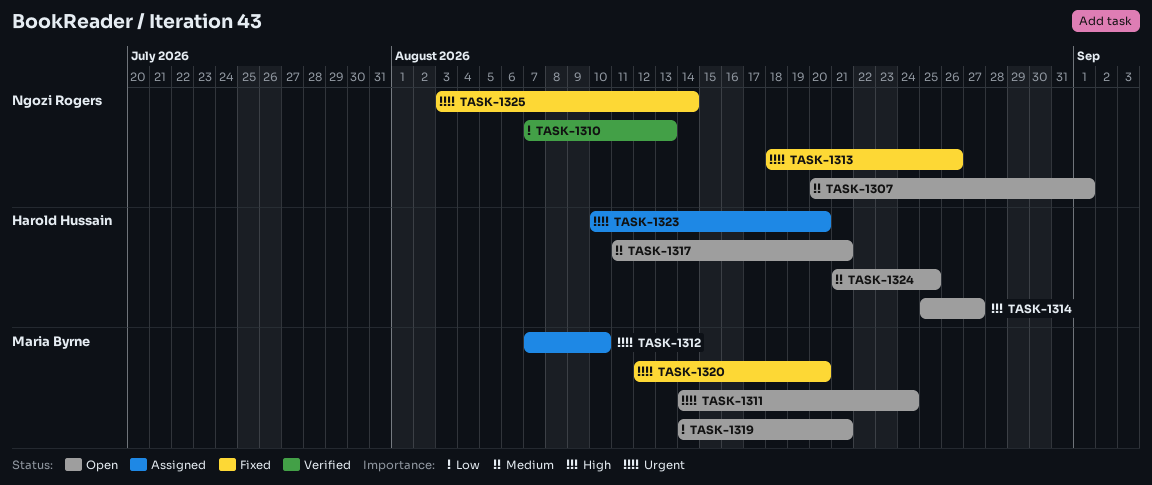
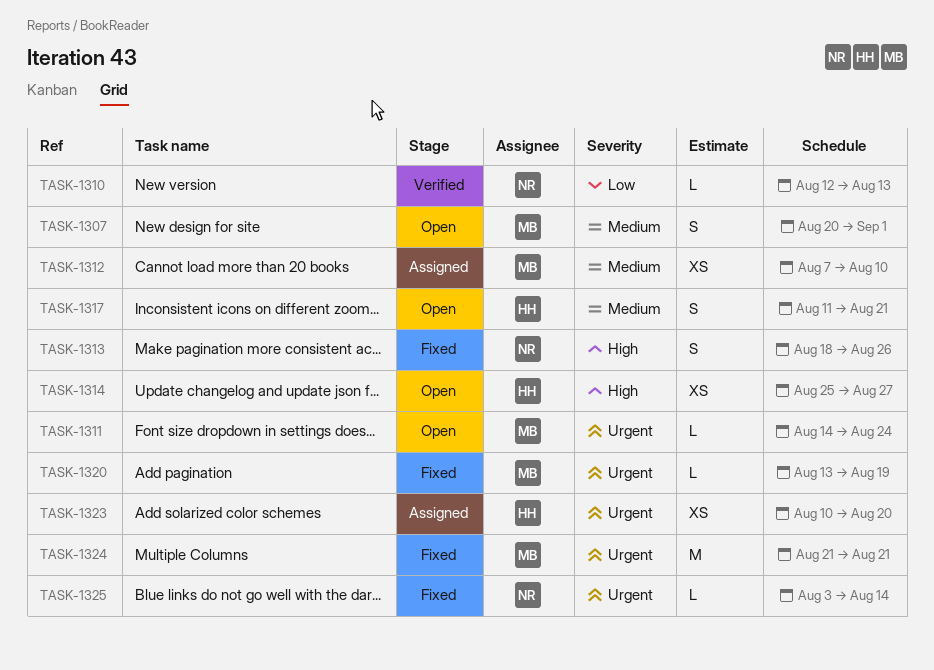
TASK-1307, owner: Ngozi Rogers -> Maria Byrne
TASK-1310, start: Aug 7 -> Aug 12
TASK-1312, priority: Urgent -> Medium
TASK-1313, priority: Urgent -> High
TASK-1319: present -> none
TASK-1320, start: Aug 12 -> Aug 13
TASK-1320, due: Aug 20 -> Aug 19
TASK-1324, status: Open -> Fixed
TASK-1324, owner: Harold Hussain -> Maria Byrne
TASK-1324, priority: Medium -> Urgent
TASK-1324, due: Aug 25 -> Aug 21

